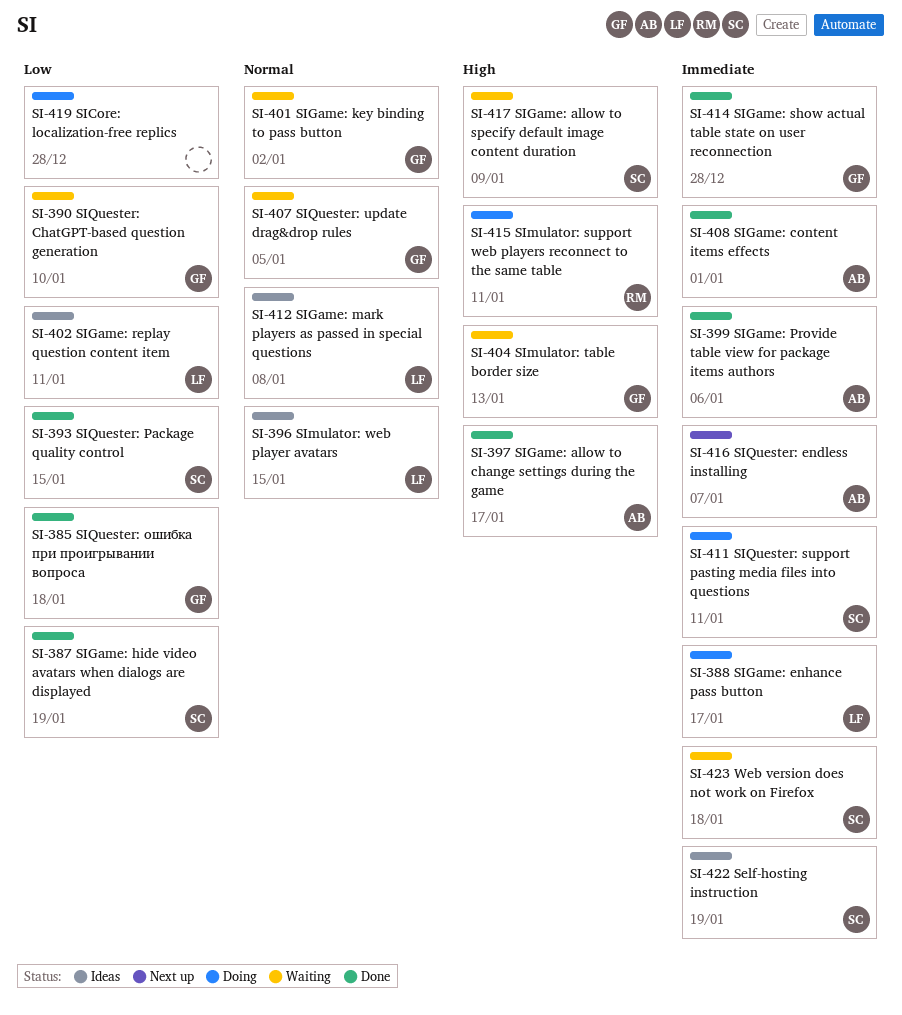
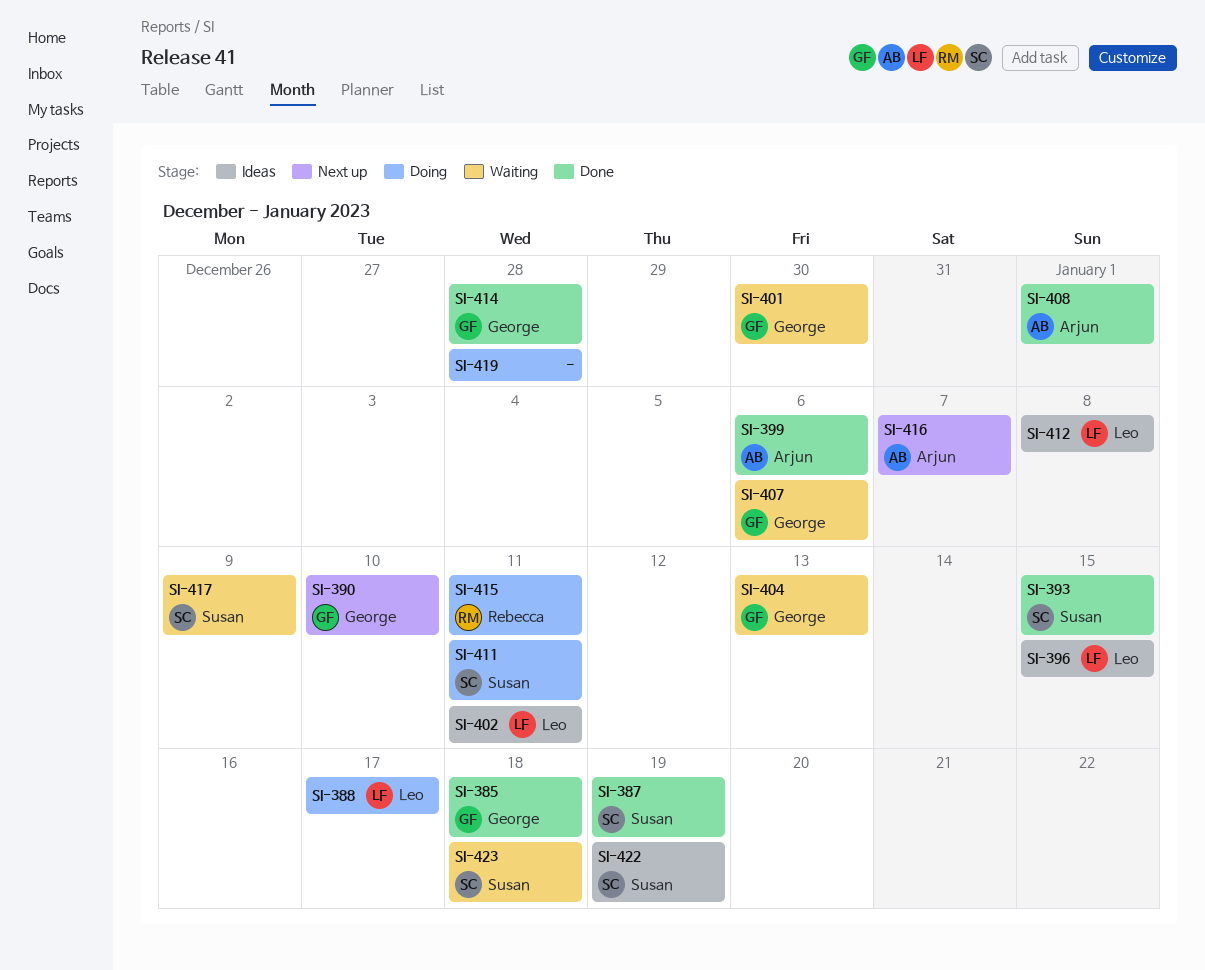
SI-390, status: Waiting -> Next up
SI-397: present -> none
SI-401, due: Jan 2 -> Dec 30
SI-407, due: Jan 5 -> Jan 6

